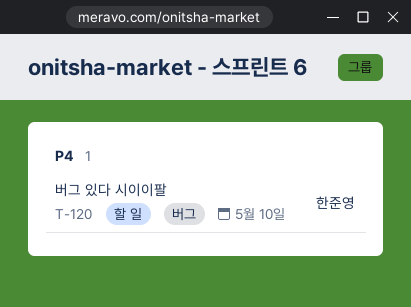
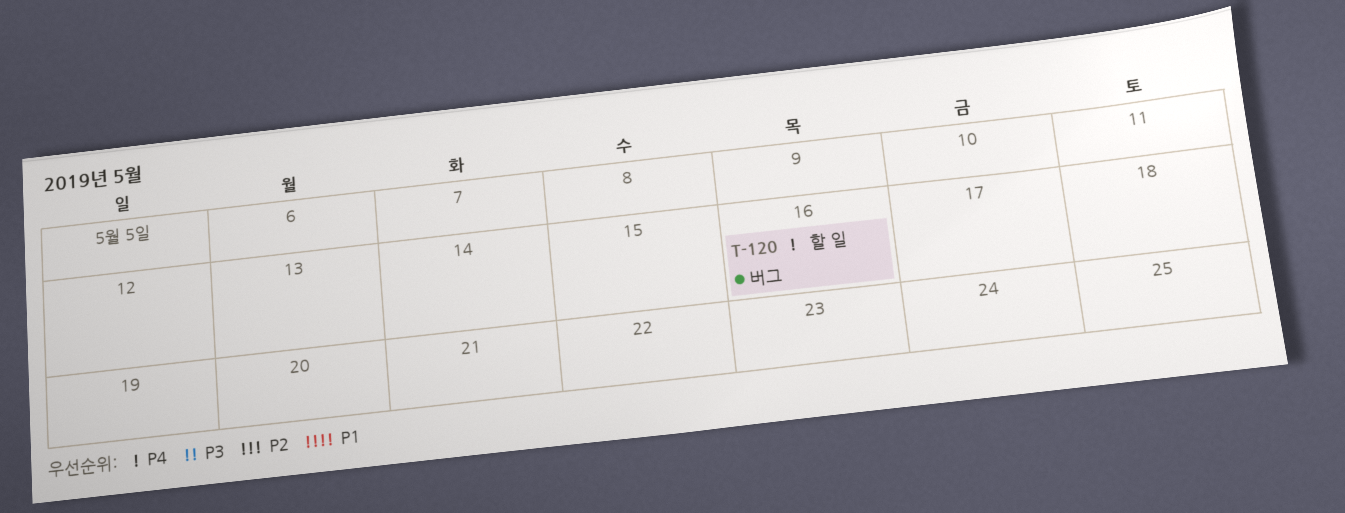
T-120, due: May 10 -> May 16

